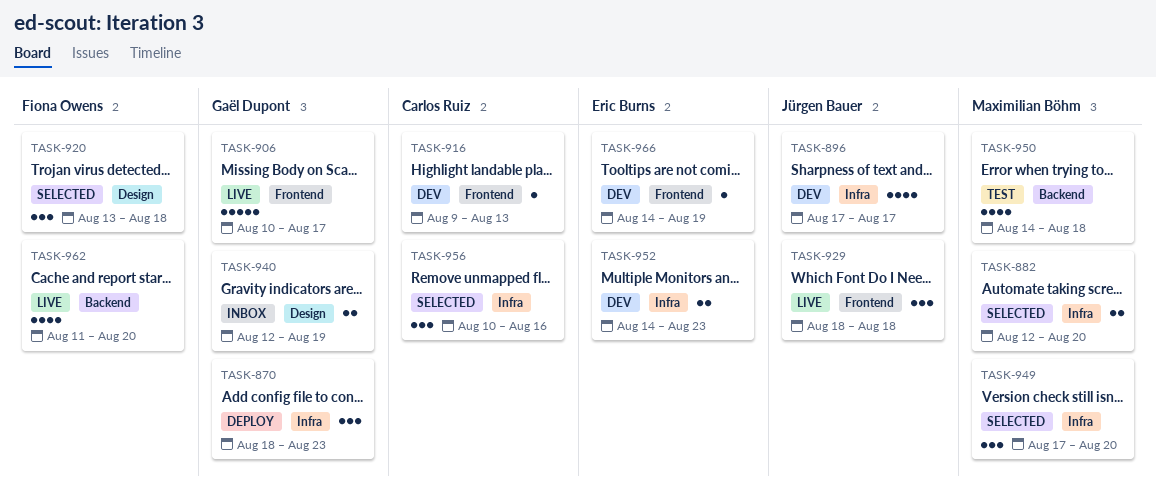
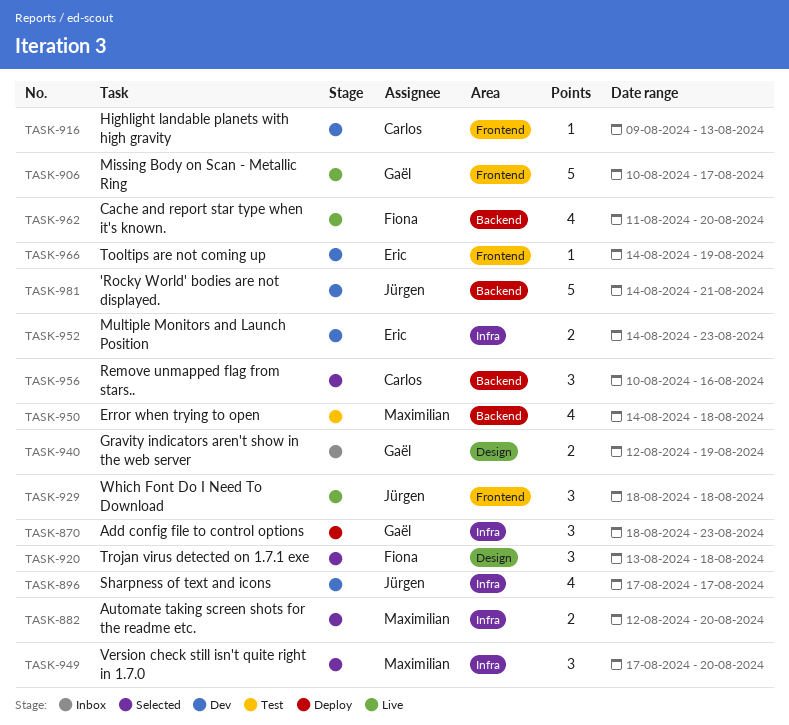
TASK-956, label: Infra -> Backend
TASK-981: none -> present

